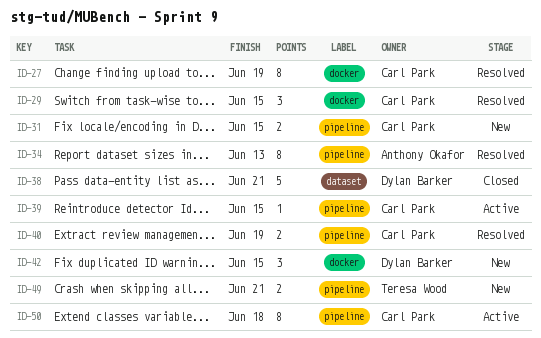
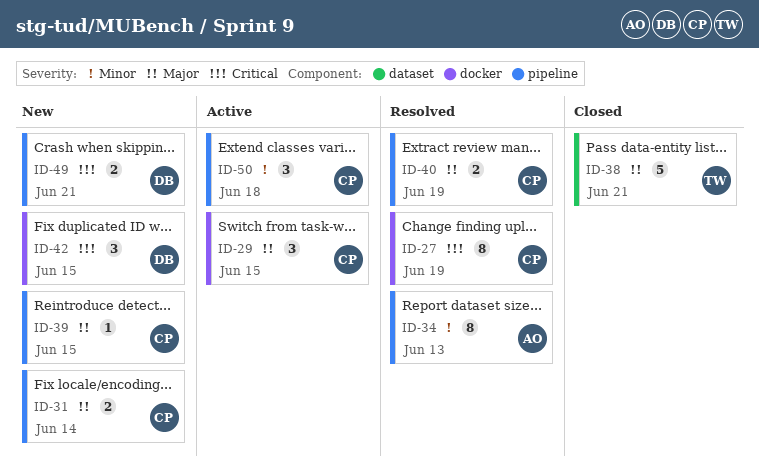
ID-29, status: Resolved -> Active
ID-31, due: Jun 15 -> Jun 14
ID-38, owner: Dylan Barker -> Teresa Wood
ID-39, status: Active -> New
ID-49, owner: Teresa Wood -> Dylan Barker
ID-50, estimate: 8 -> 3

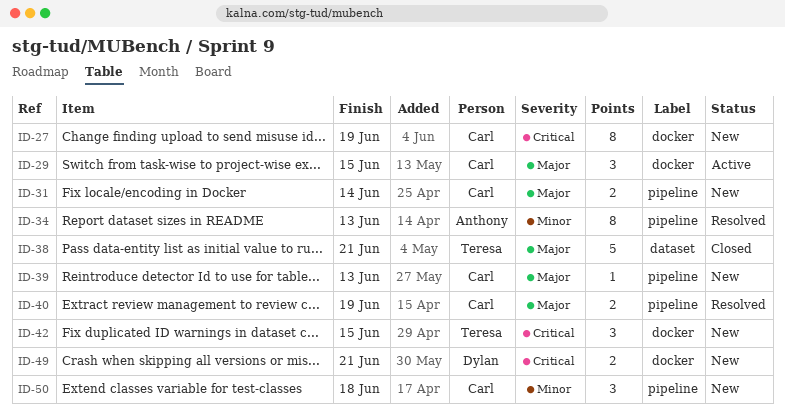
ID-27, status: Resolved -> New
ID-39, due: Jun 15 -> Jun 13
ID-42, owner: Dylan -> Teresa
ID-49, label: pipeline -> docker
ID-50, status: Active -> New

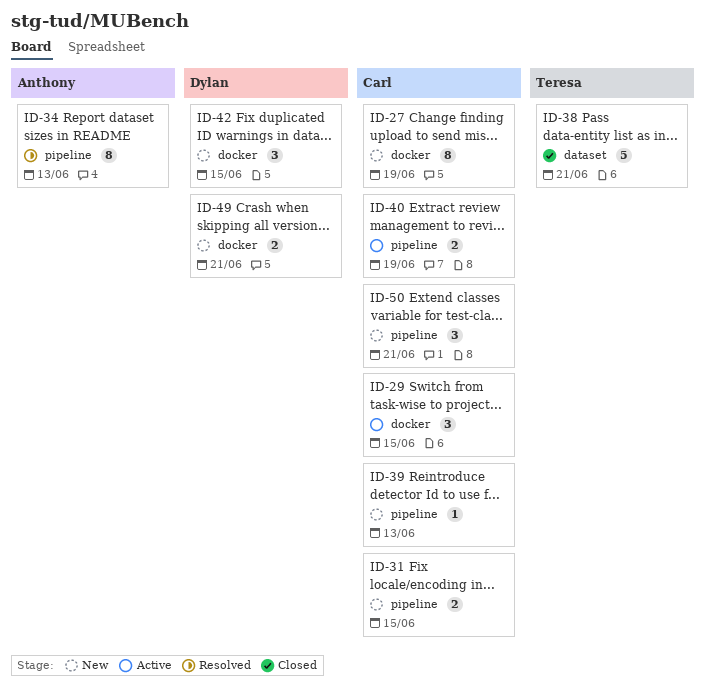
ID-31, due: Jun 14 -> Jun 15
ID-40, status: Resolved -> Active
ID-42, owner: Teresa -> Dylan
ID-50, due: Jun 18 -> Jun 21

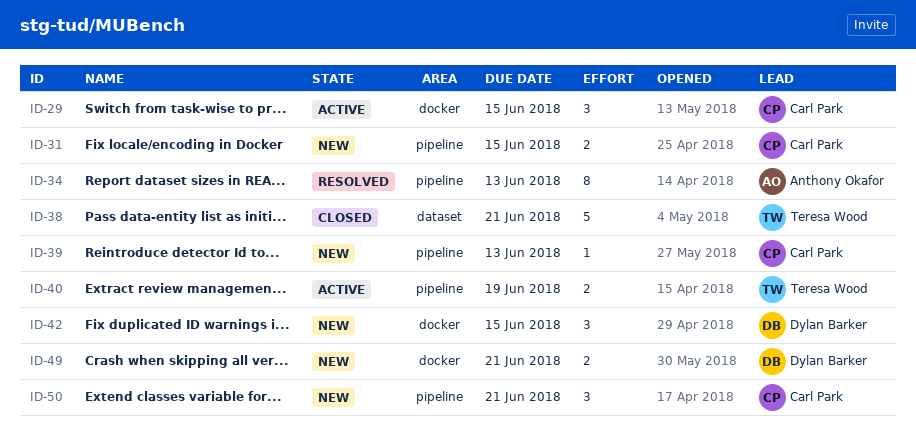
ID-27: present -> none
ID-40, owner: Carl Park -> Teresa Wood

